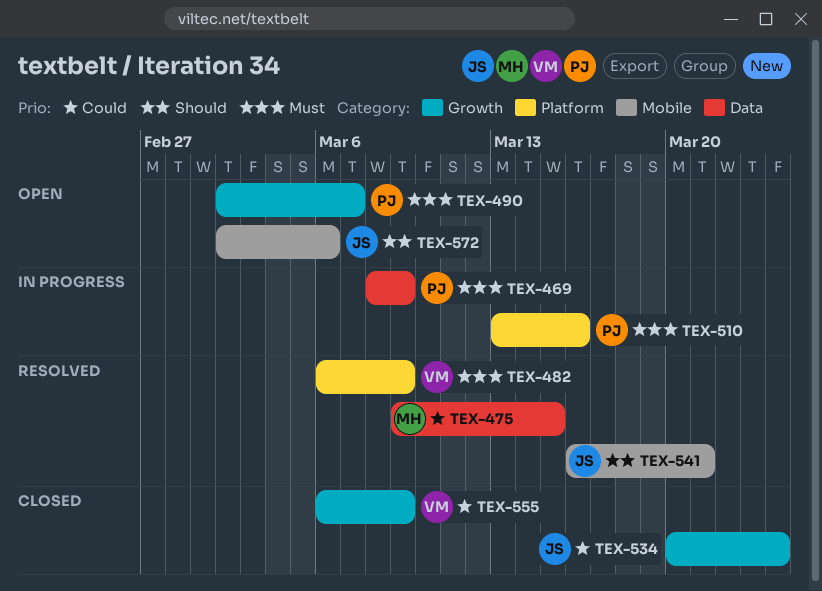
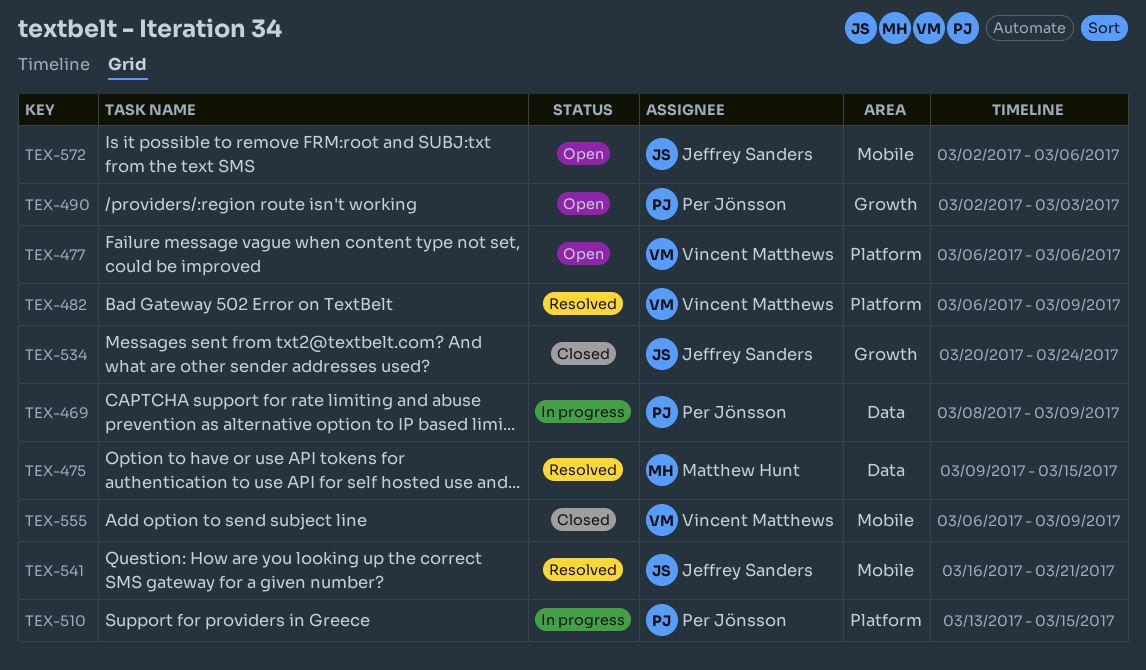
TEX-477: none -> present
TEX-490, due: Mar 7 -> Mar 3
TEX-510, due: Mar 16 -> Mar 15
TEX-555, label: Growth -> Mobile

